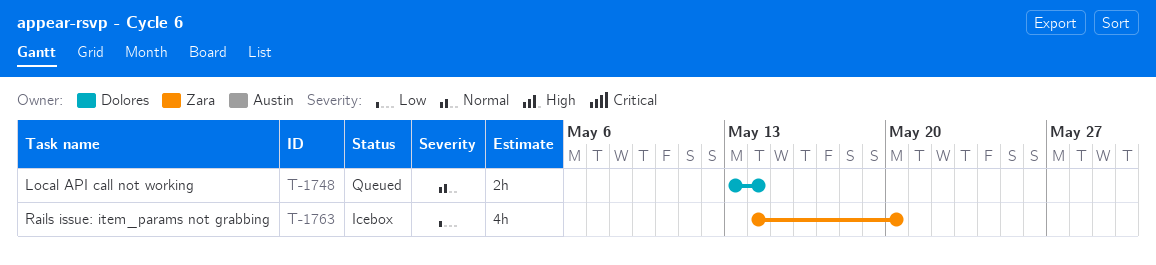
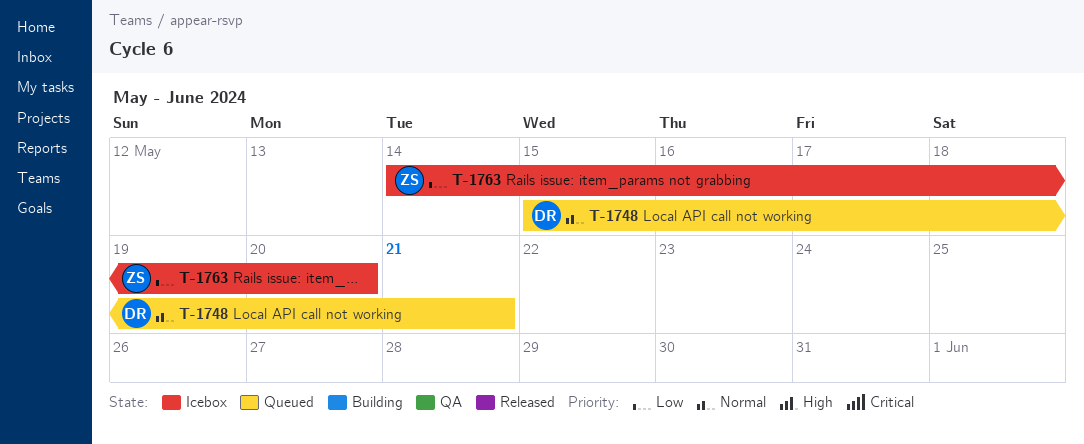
T-1748, start: May 13 -> May 15
T-1748, due: May 14 -> May 21

